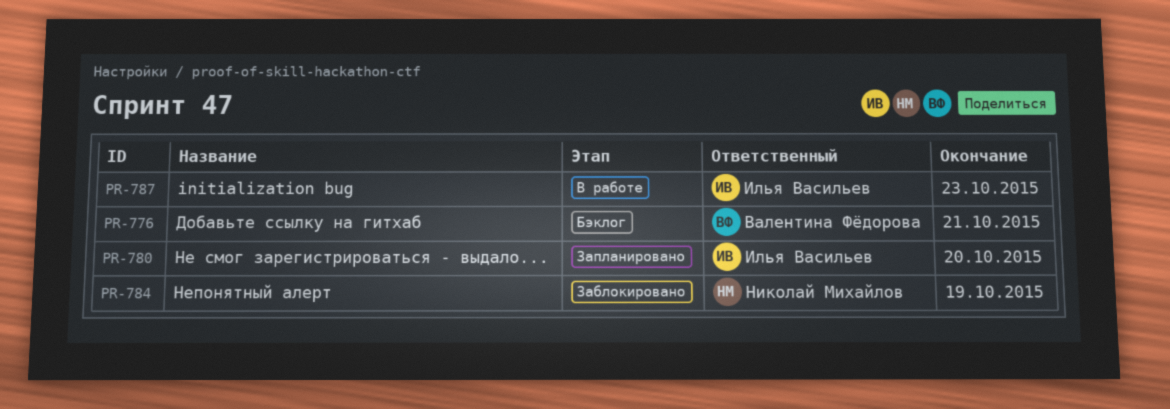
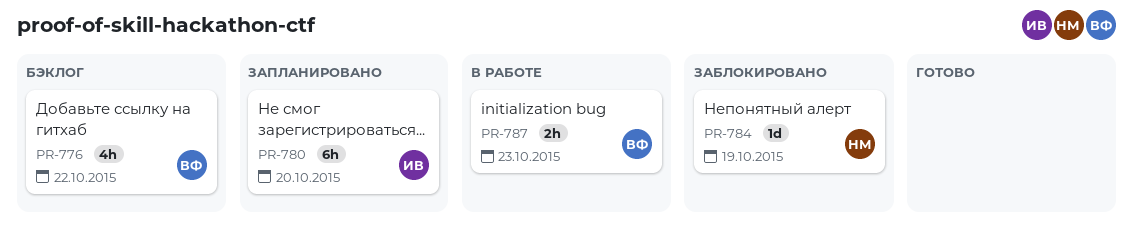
PR-776, due: Oct 21 -> Oct 22
PR-787, owner: Илья Васильев -> Валентина Фёдорова

